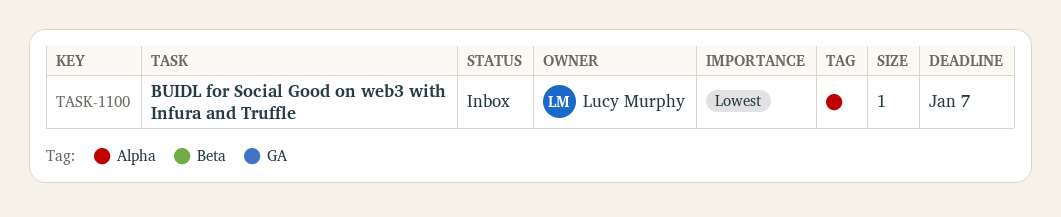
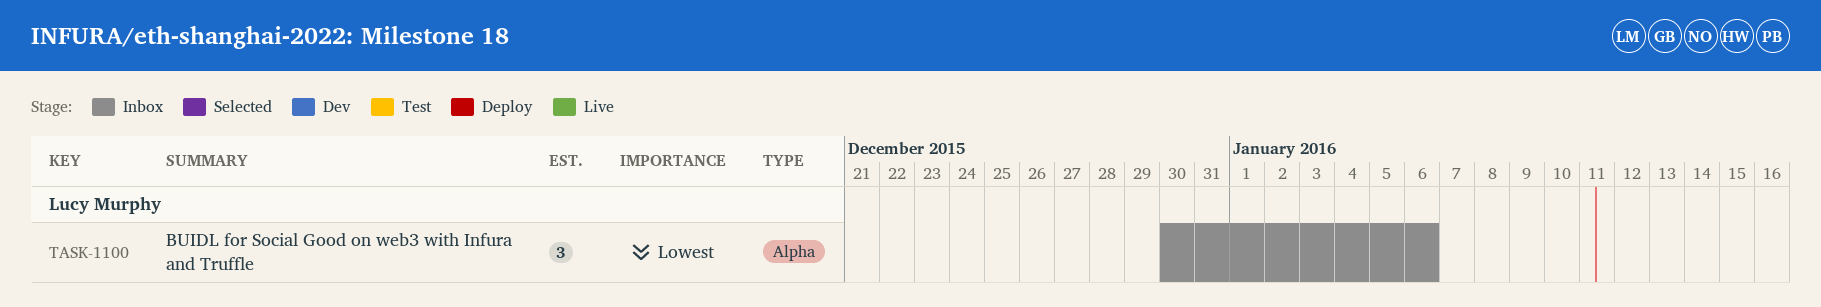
TASK-1100, estimate: 1 -> 3
TASK-1100, due: Jan 7 -> Jan 6

